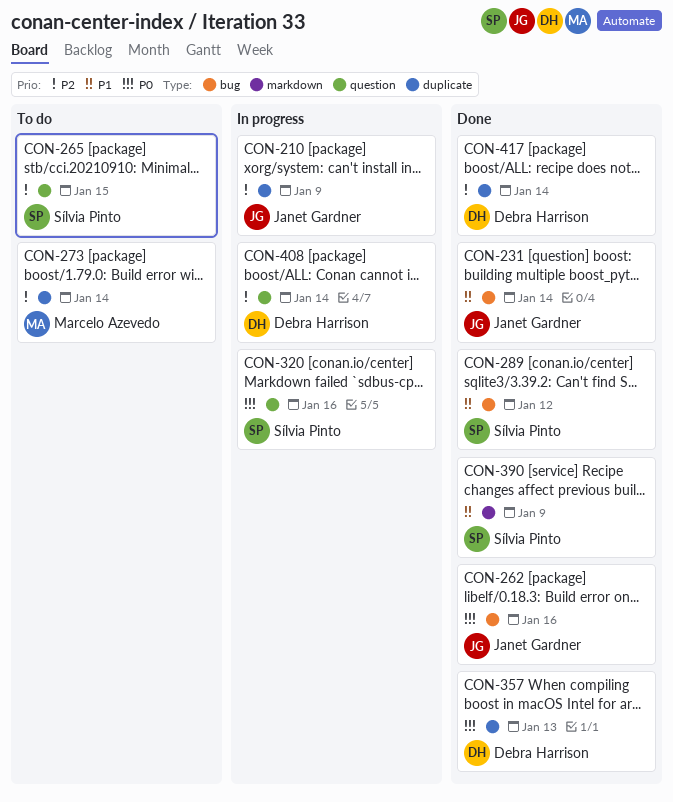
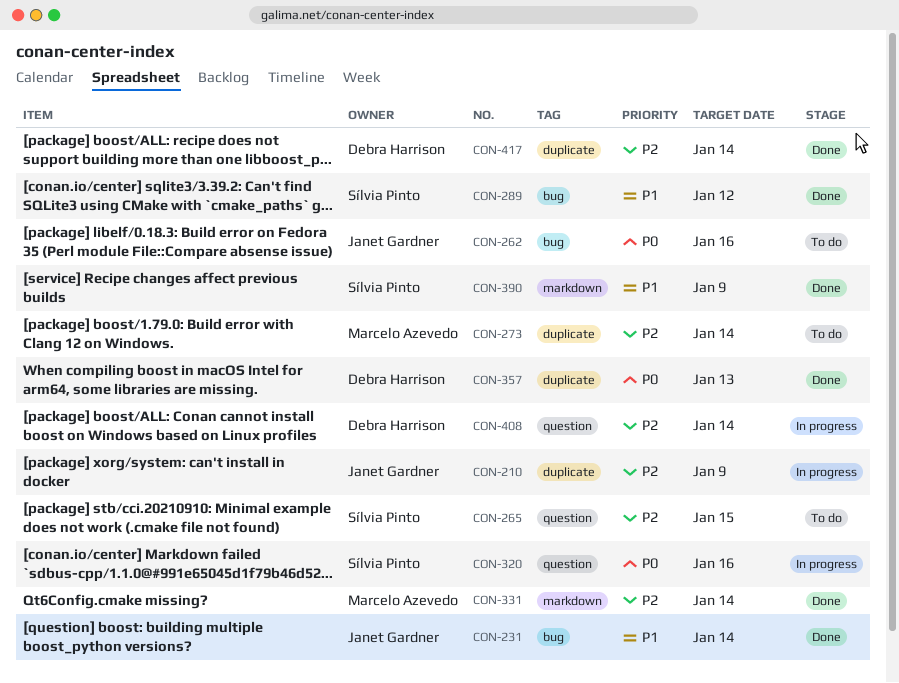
CON-262, status: Done -> To do
CON-331: none -> present

